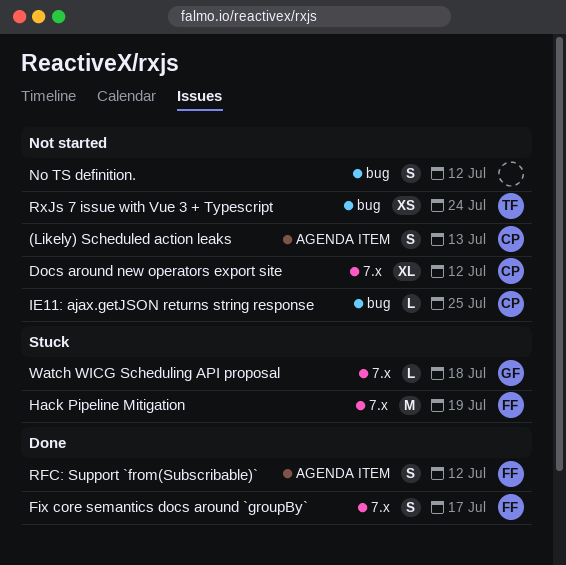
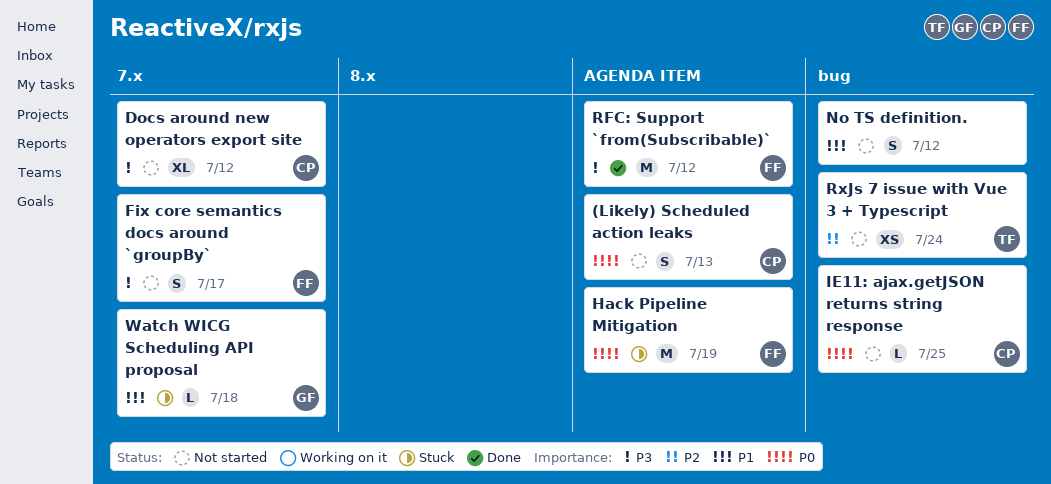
Fix core semantics docs around `groupBy`, status: Done -> Not started
Hack Pipeline Mitigation, label: 7.x -> AGENDA ITEM
RFC: Support `from(Subscribable)`, estimate: S -> M

